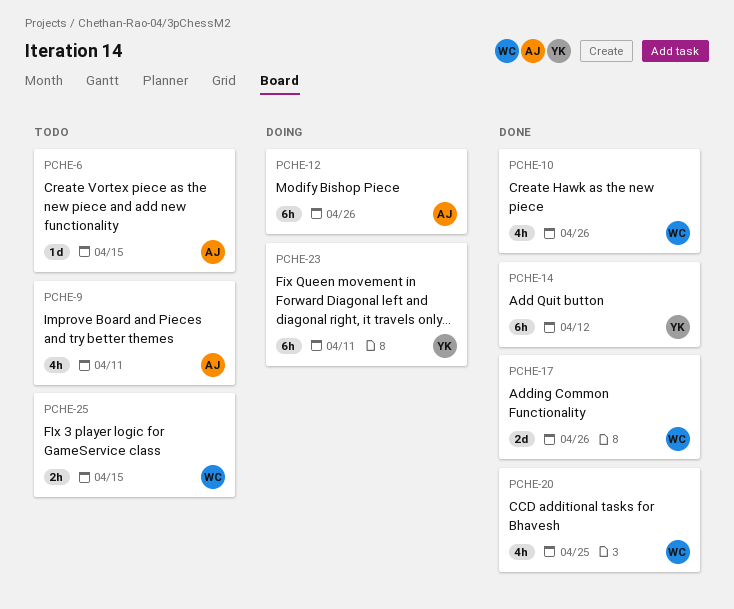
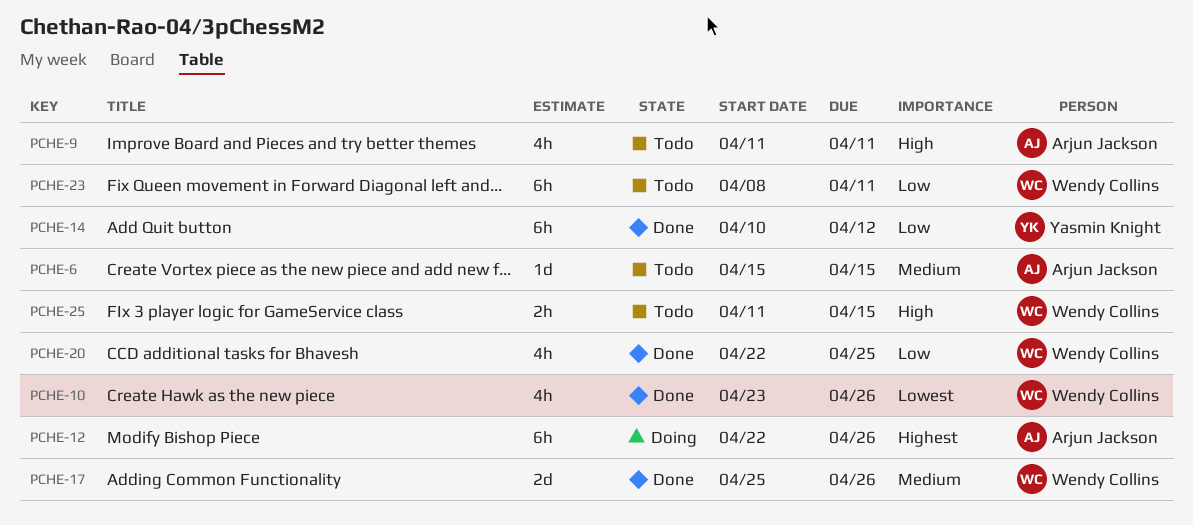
PCHE-23, status: Doing -> Todo
PCHE-23, owner: Yasmin Knight -> Wendy Collins

